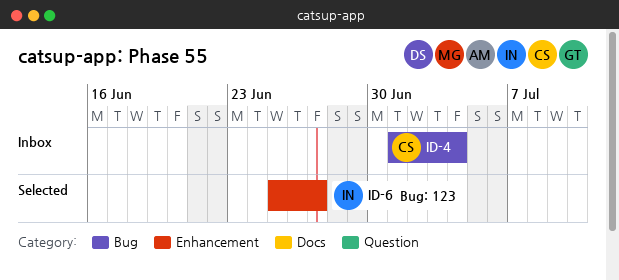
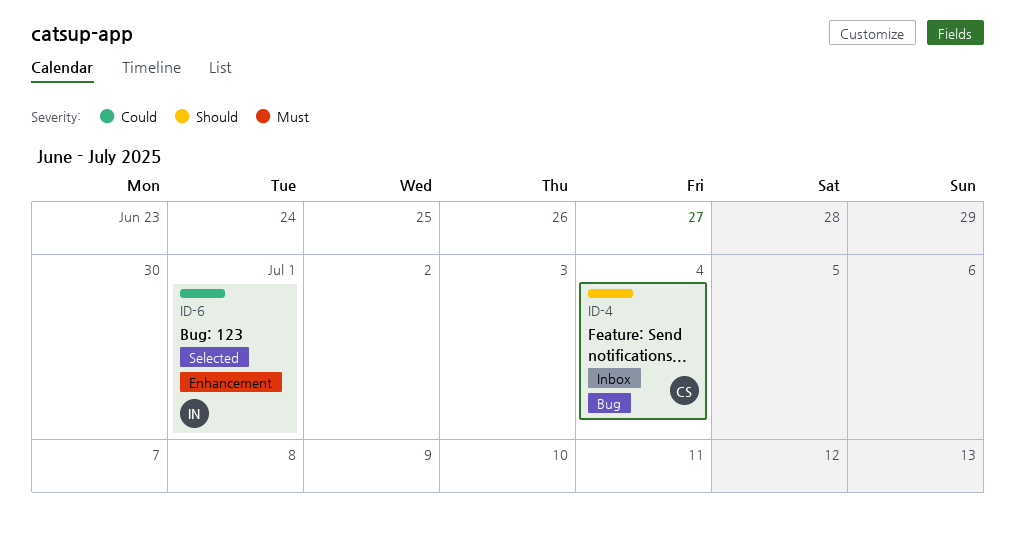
ID-6, due: Jun 27 -> Jul 1

